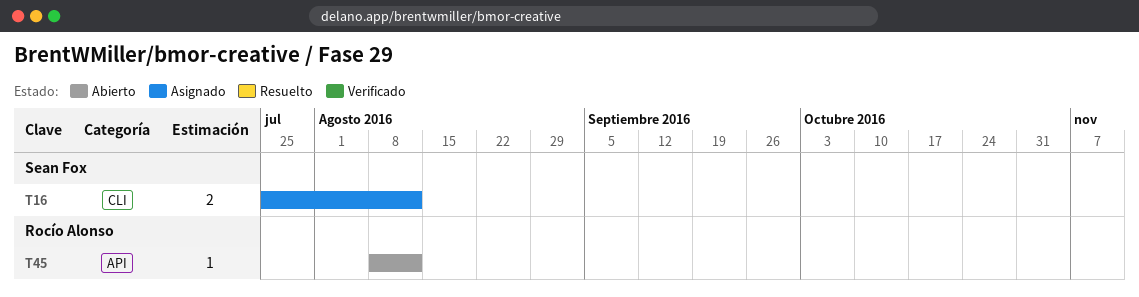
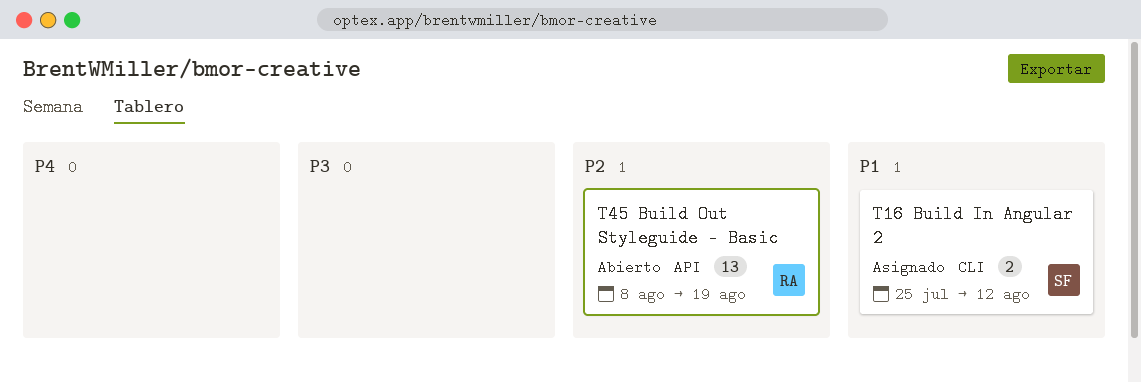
T45, estimate: 1 -> 13
T45, due: Aug 12 -> Aug 19

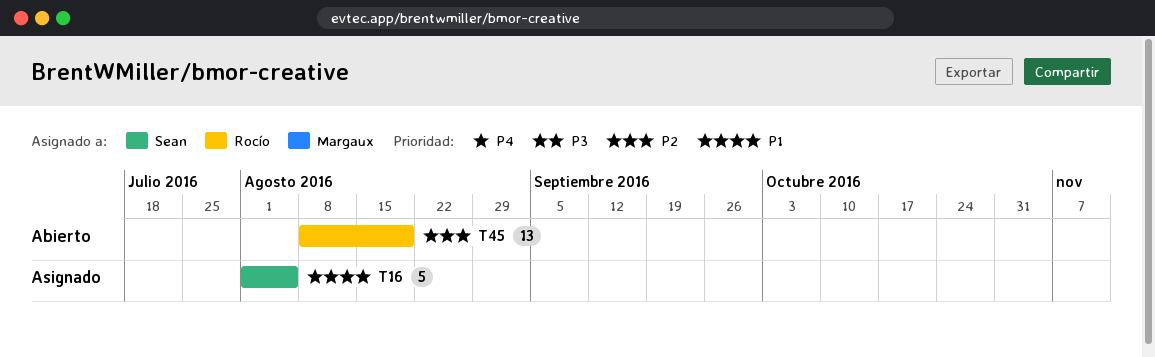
T16, estimate: 2 -> 5
T16, start: Jul 25 -> Aug 1
T16, due: Aug 12 -> Aug 5

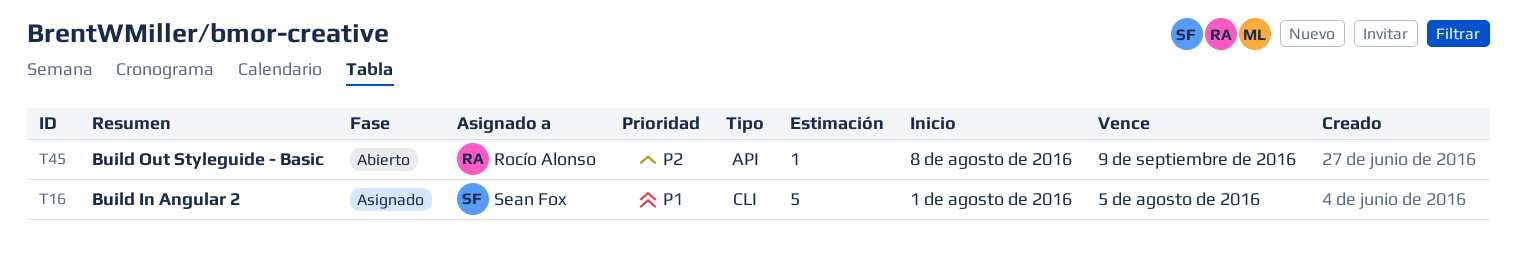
T45, estimate: 13 -> 1
T45, due: Aug 19 -> Sep 9

